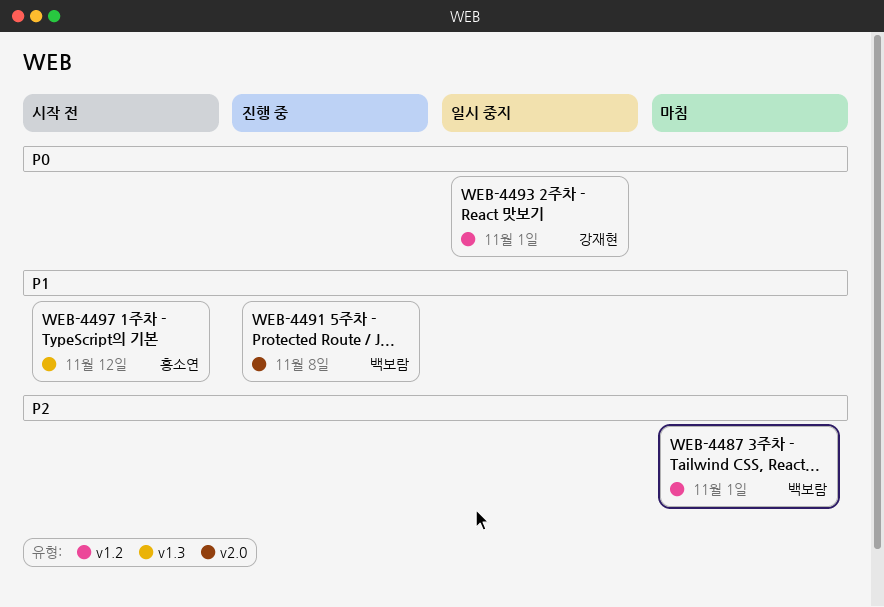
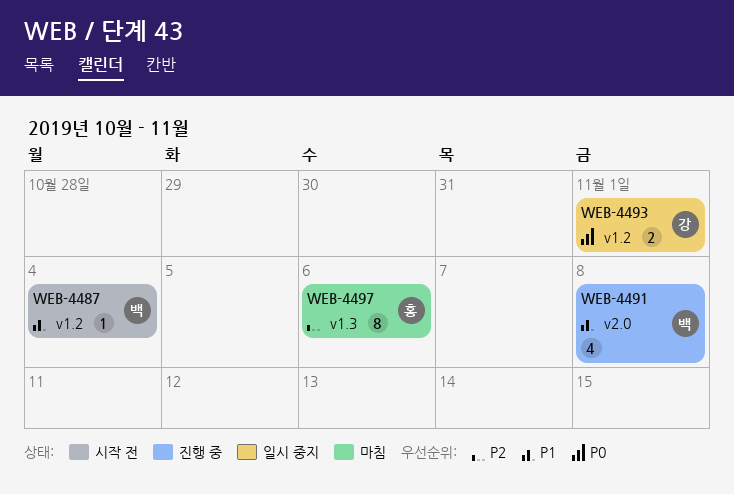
WEB-4487, status: 마침 -> 시작 전
WEB-4487, priority: P2 -> P1
WEB-4487, due: Nov 1 -> Nov 4
WEB-4497, status: 시작 전 -> 마침
WEB-4497, priority: P1 -> P2
WEB-4497, due: Nov 12 -> Nov 6

